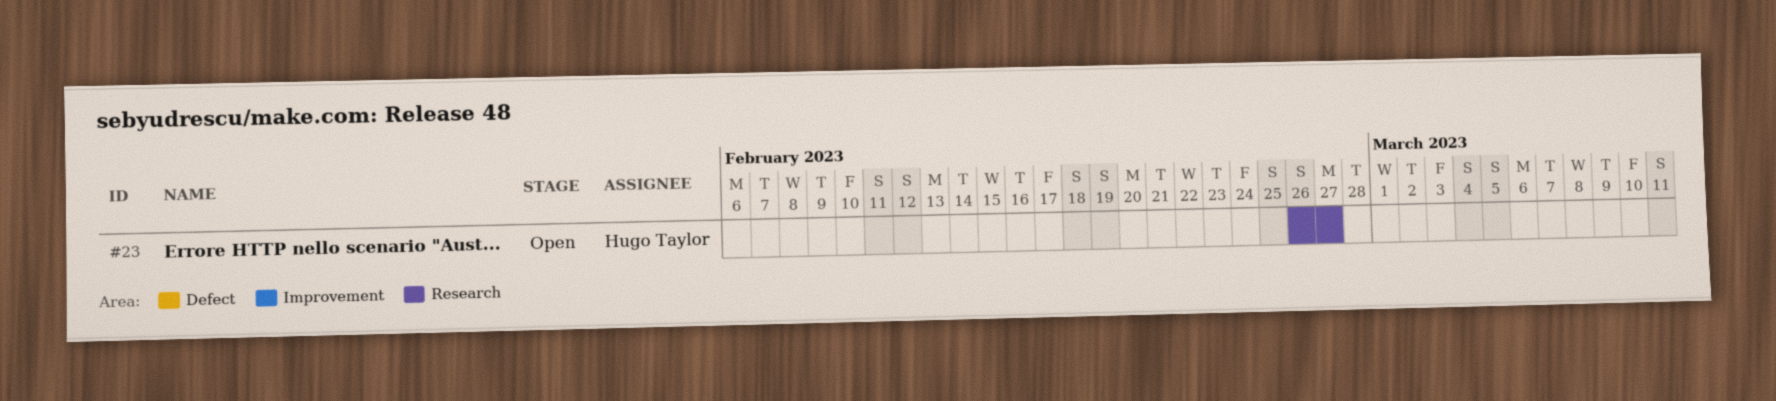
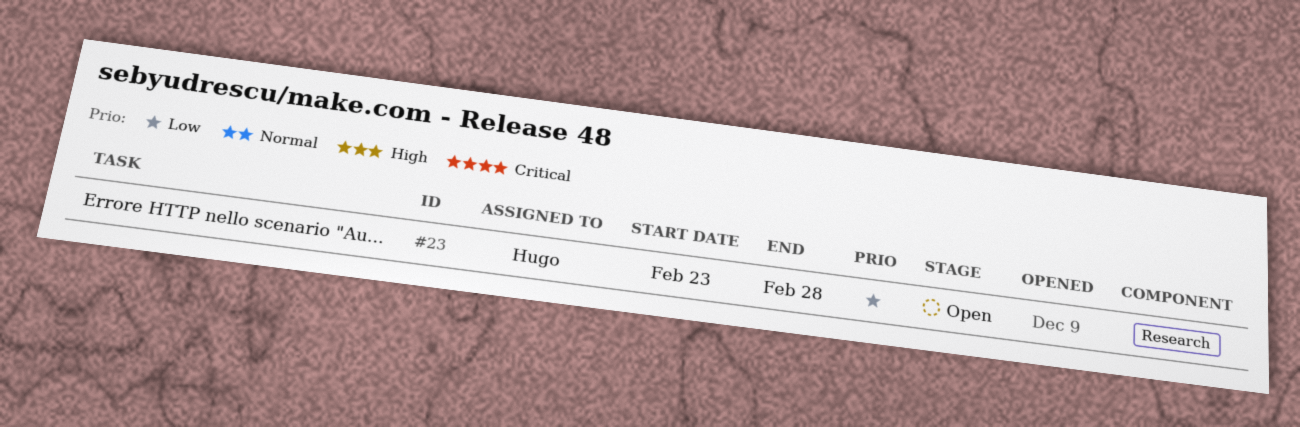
#23, start: Feb 26 -> Feb 23
#23, due: Feb 27 -> Feb 28

